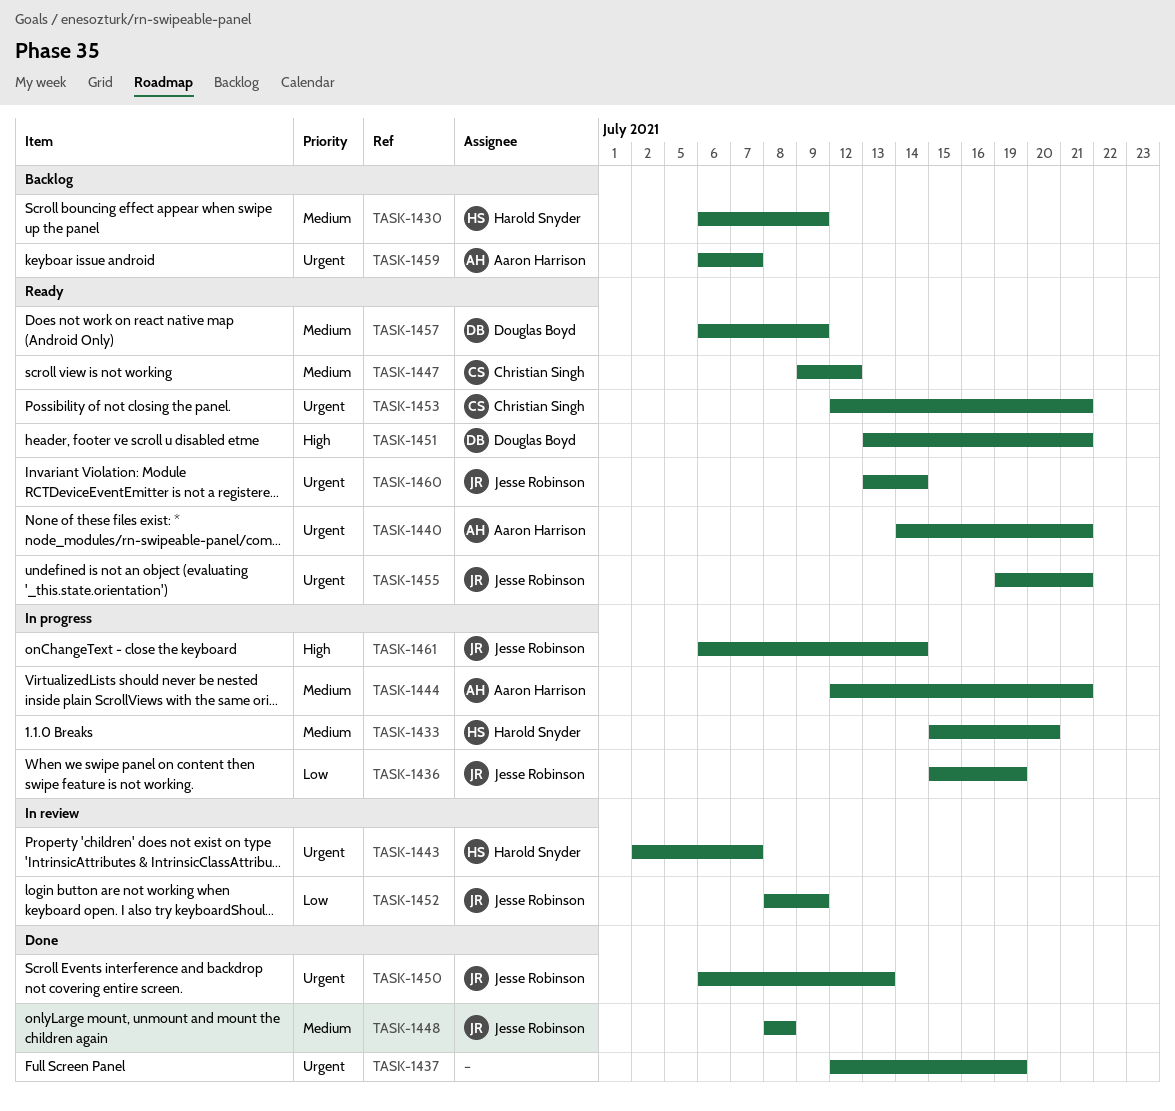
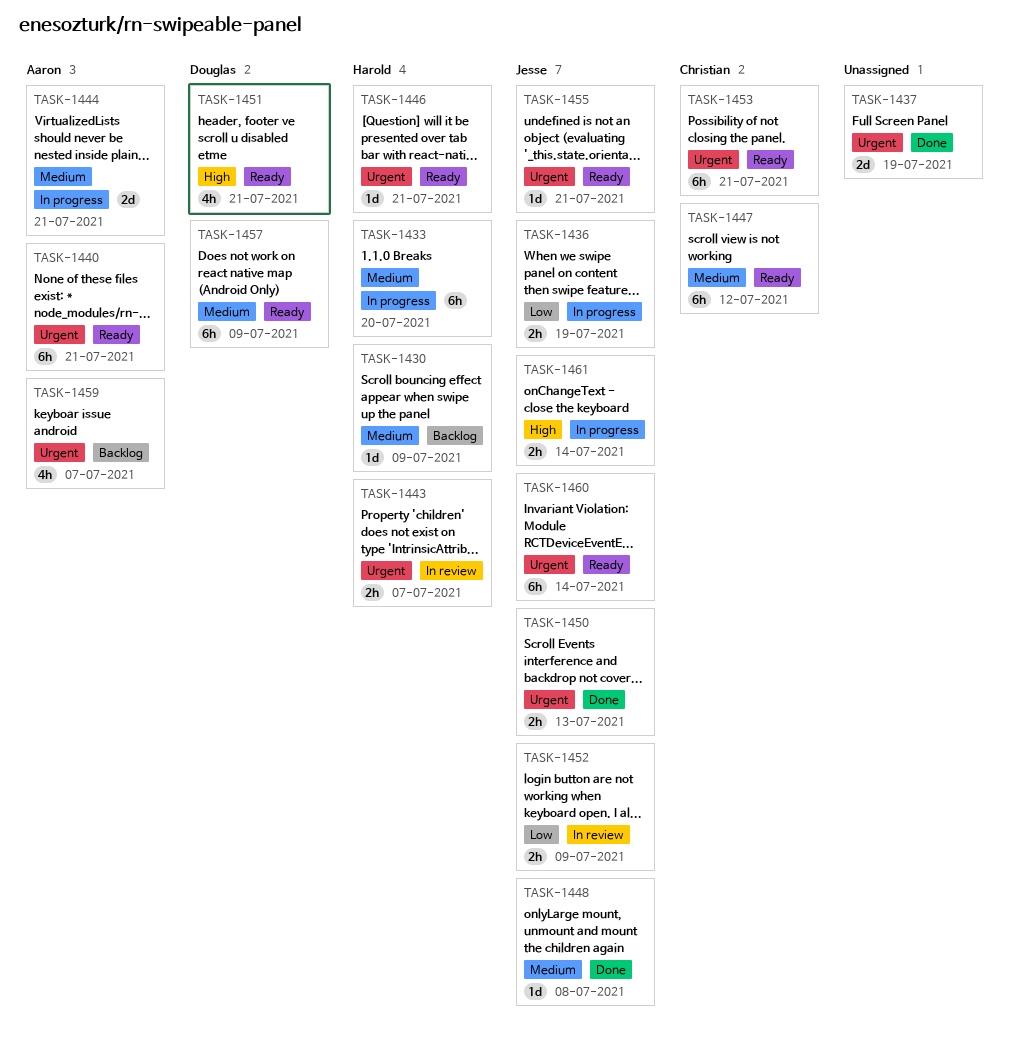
TASK-1446: none -> present

